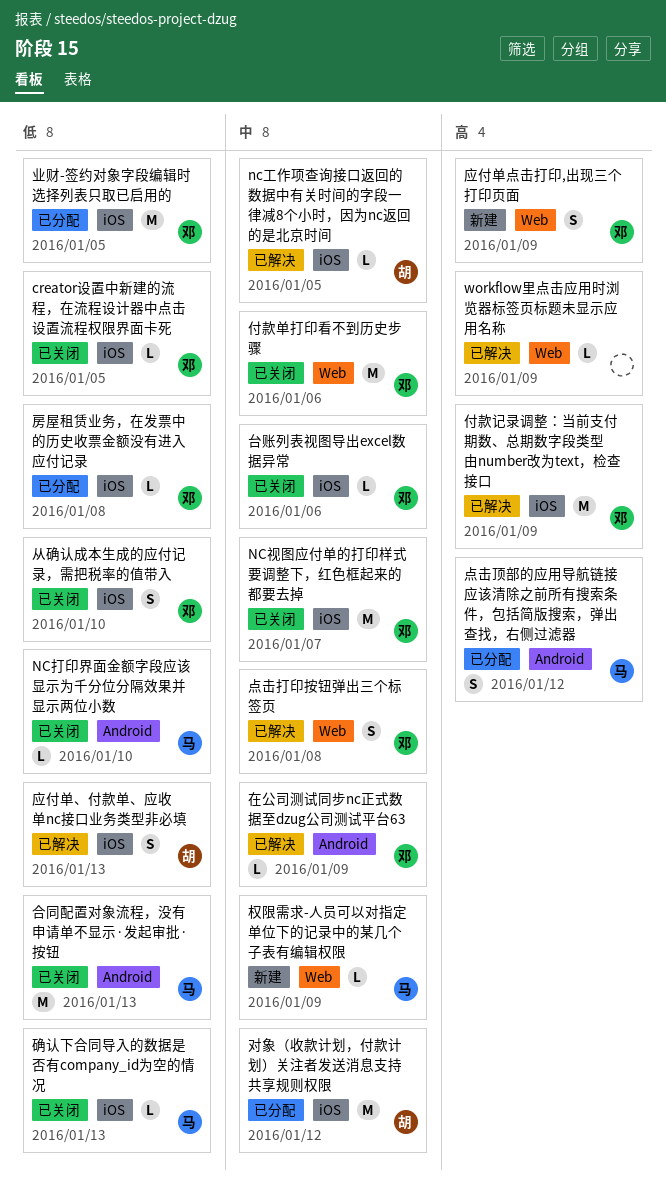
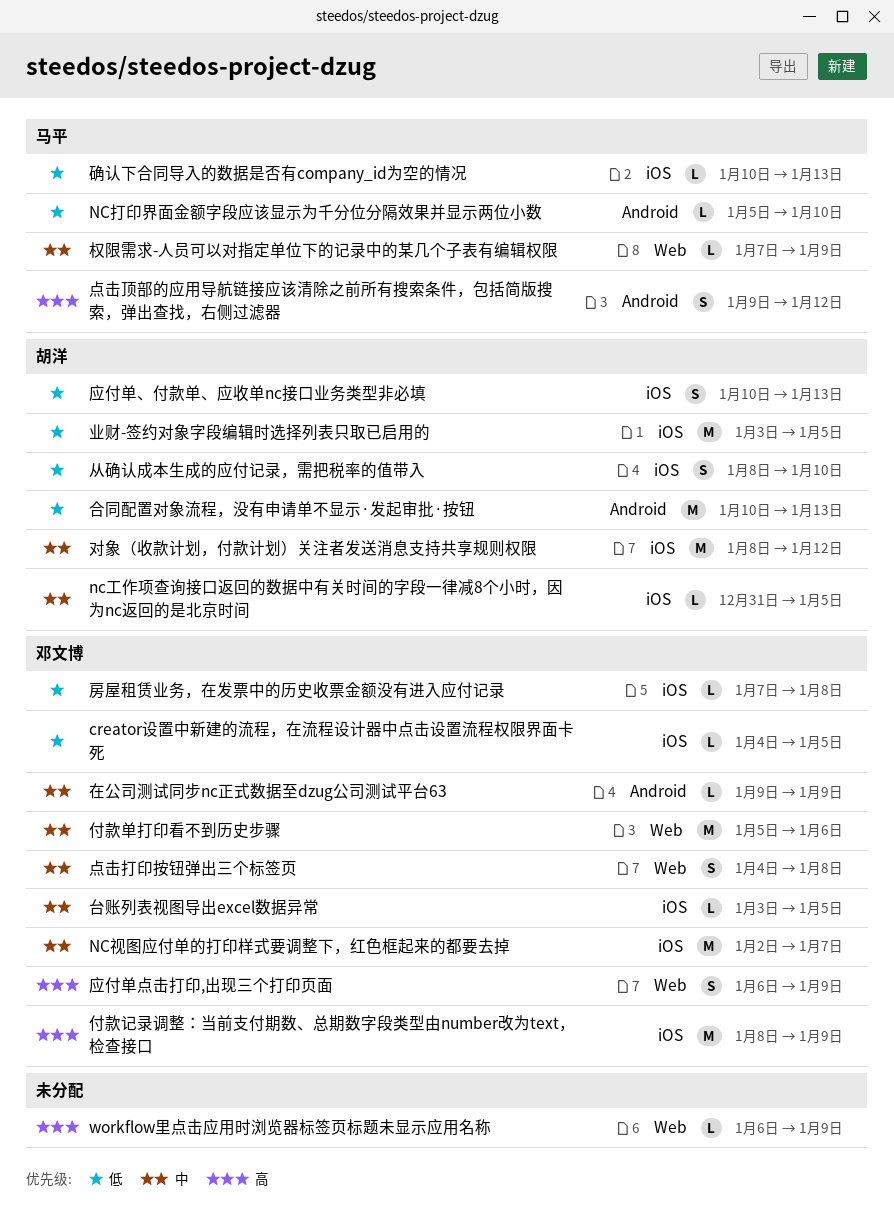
业财-签约对象字段编辑时选择列表只取已启用的, owner: 邓文博 -> 胡洋
从确认成本生成的应付记录，需把税率的值带入, owner: 邓文博 -> 胡洋
台账列表视图导出excel数据异常, due: Jan 6 -> Jan 5
合同配置对象流程，没有申请单不显示·发起审批·按钮, owner: 马平 -> 胡洋

